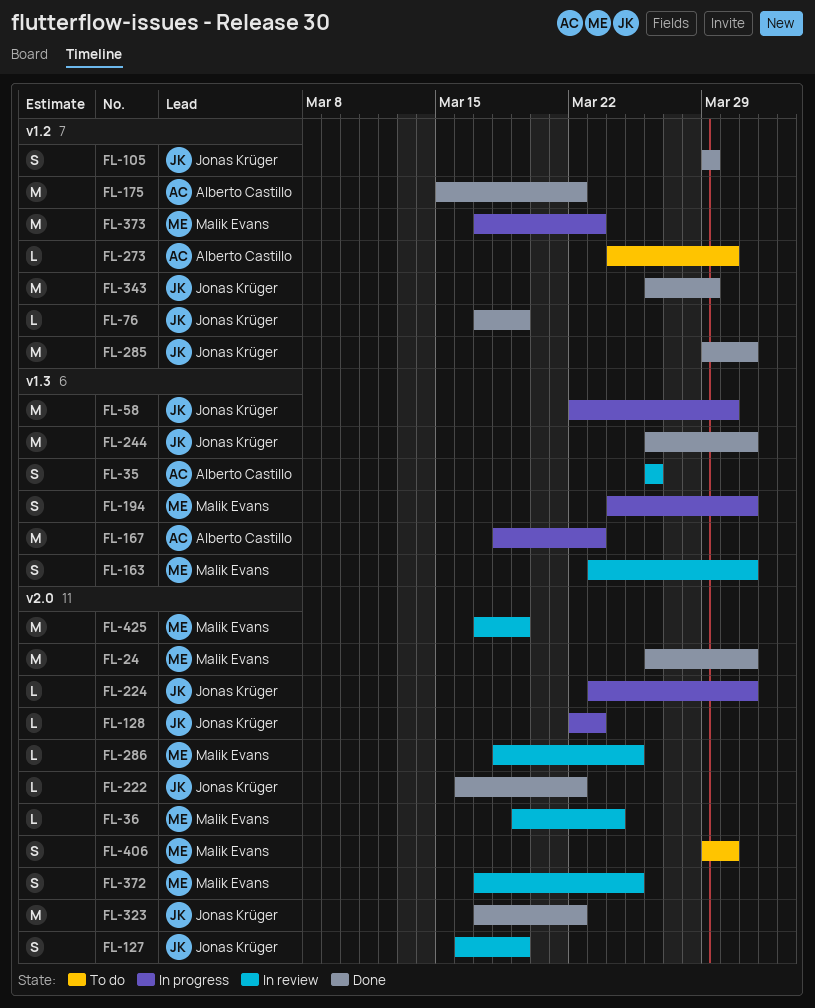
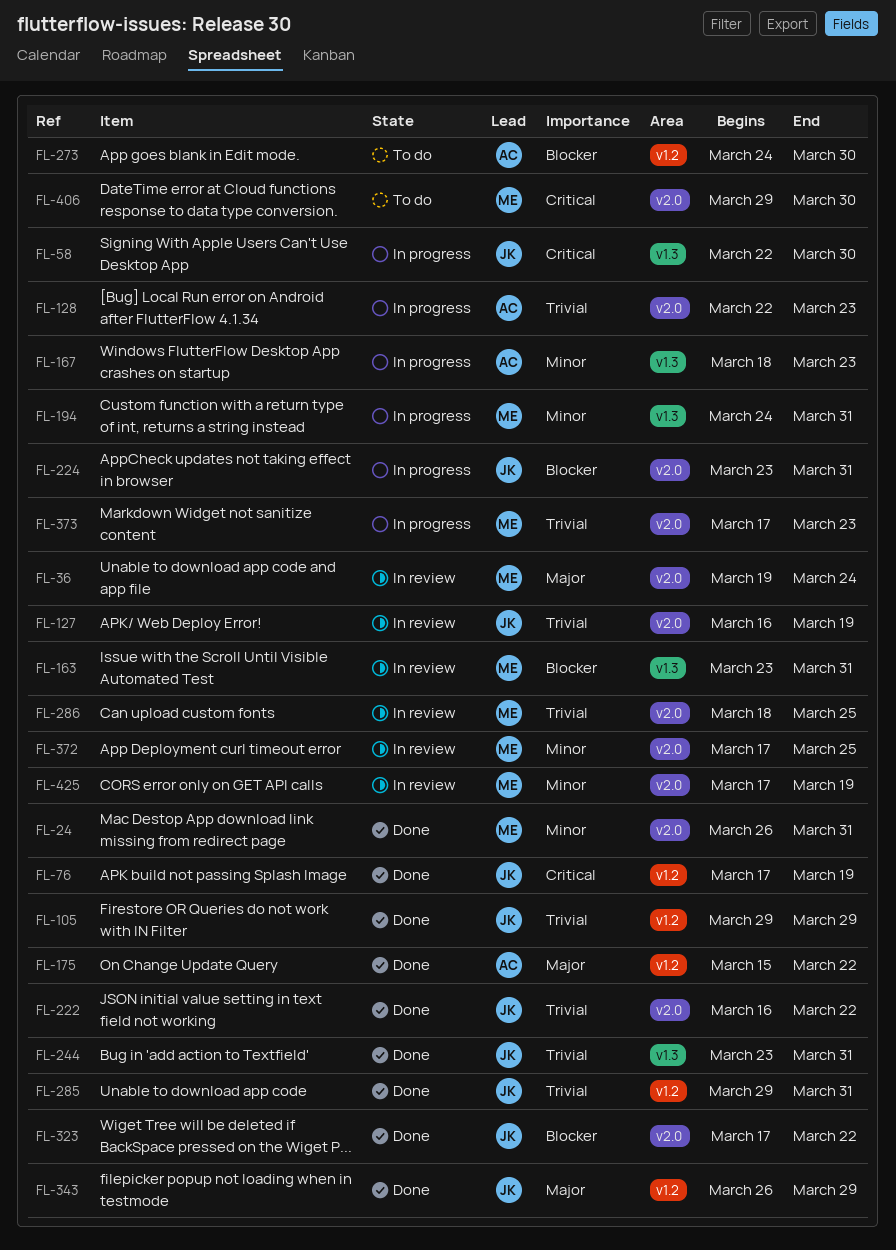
FL-35: present -> none
FL-128, owner: Jonas Krüger -> Alberto Castillo
FL-244, start: Mar 26 -> Mar 23
FL-373, label: v1.2 -> v2.0

